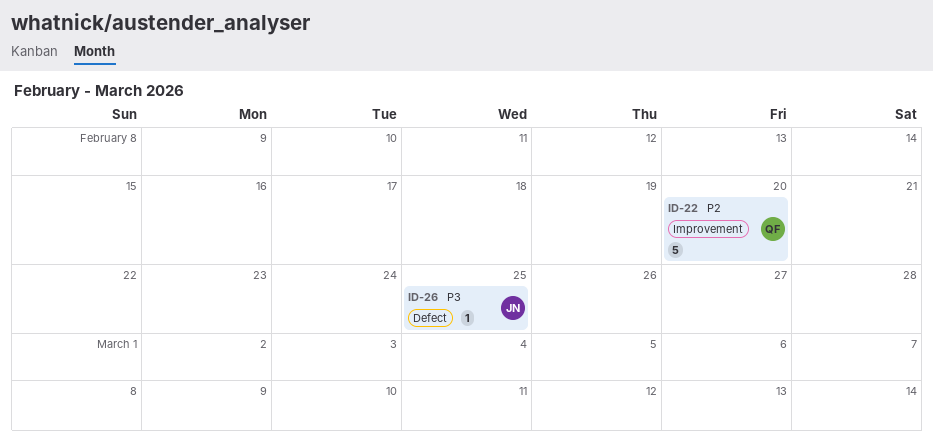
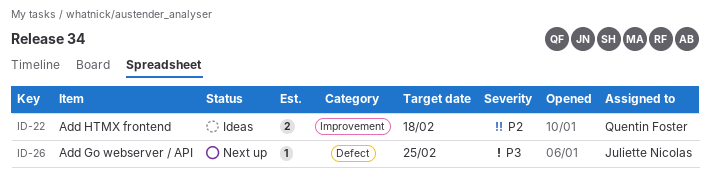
ID-22, estimate: 5 -> 2
ID-22, due: Feb 20 -> Feb 18

